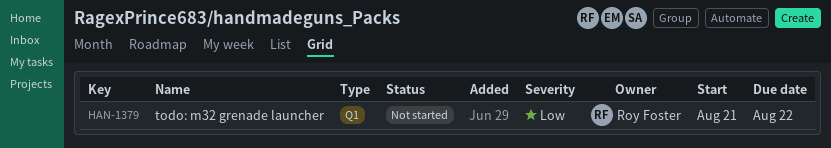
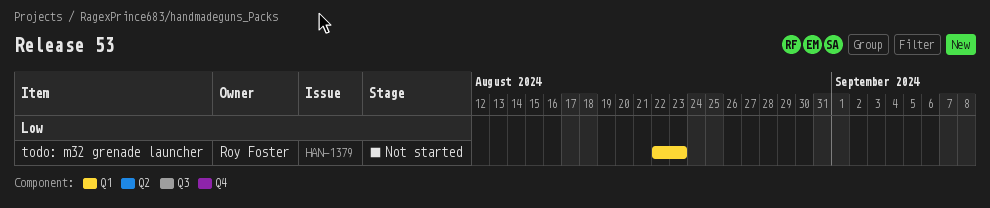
HAN-1379, start: Aug 21 -> Aug 22
HAN-1379, due: Aug 22 -> Aug 23

